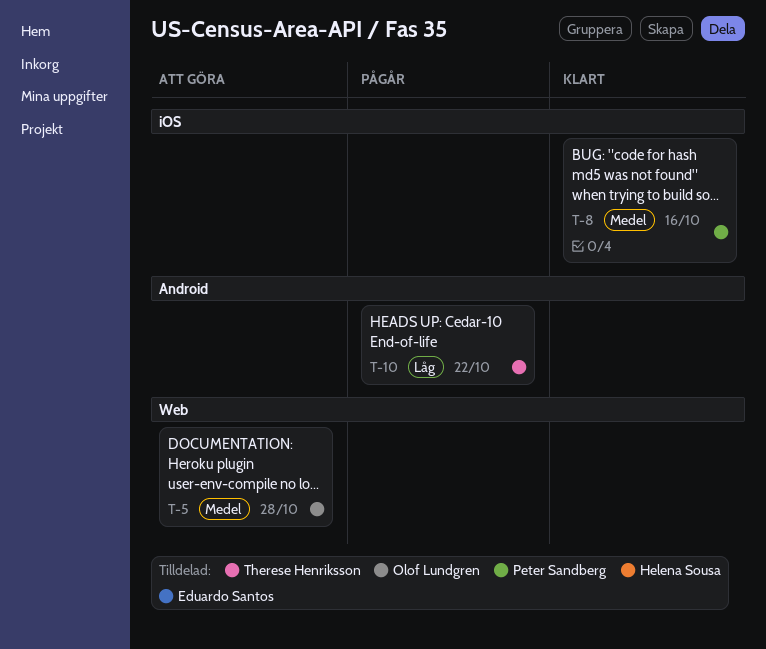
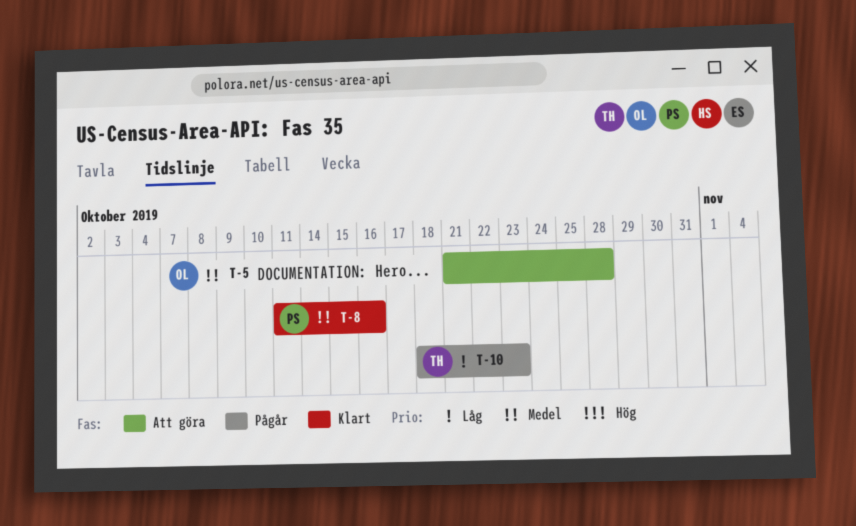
T-10, due: Oct 22 -> Oct 23

